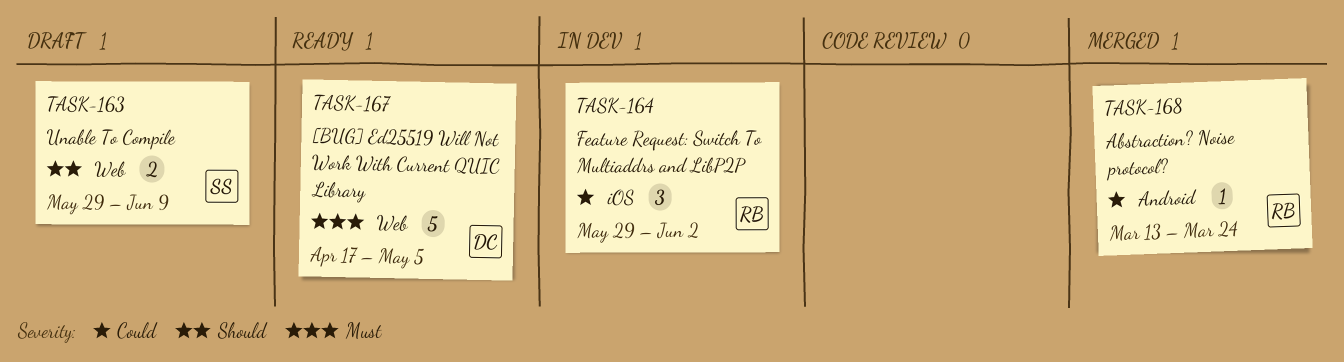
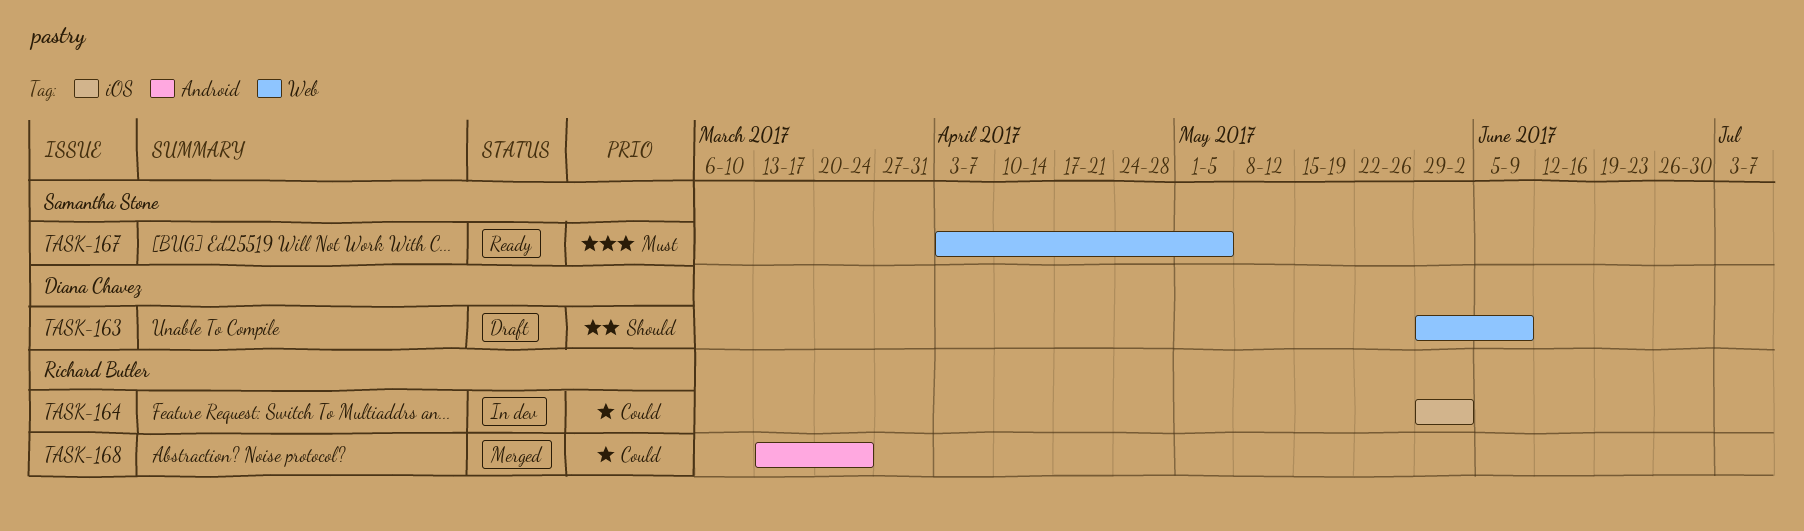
TASK-163, owner: Samantha Stone -> Diana Chavez
TASK-167, owner: Diana Chavez -> Samantha Stone
TASK-167, start: Apr 17 -> Apr 3

